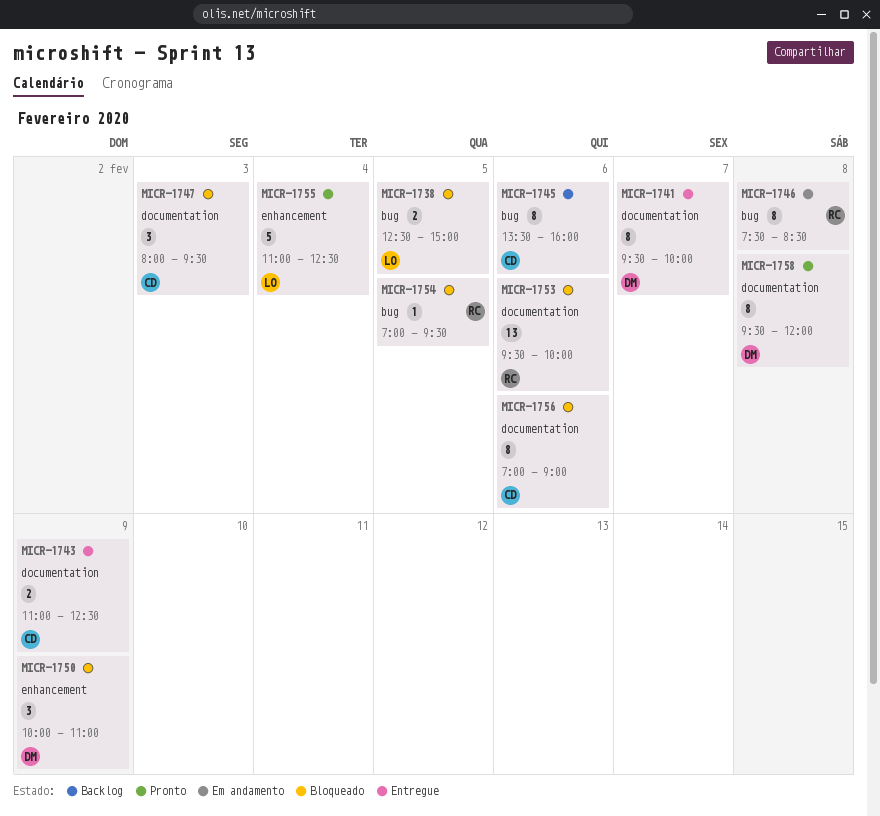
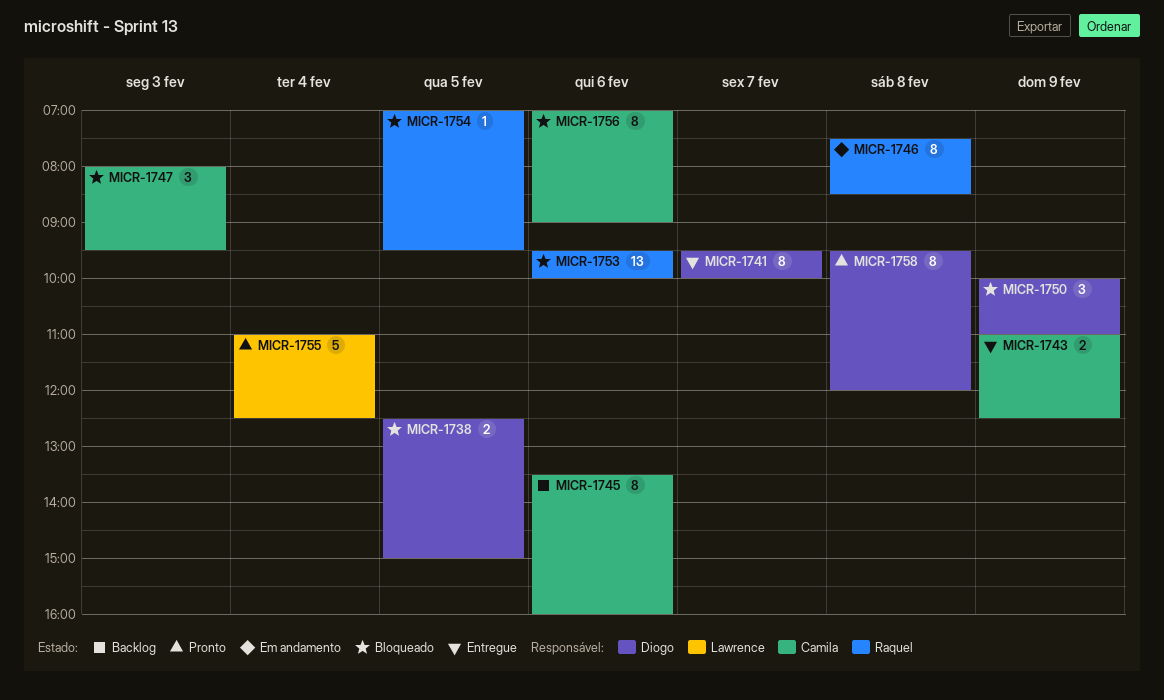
MICR-1738, owner: Lawrence -> Diogo

